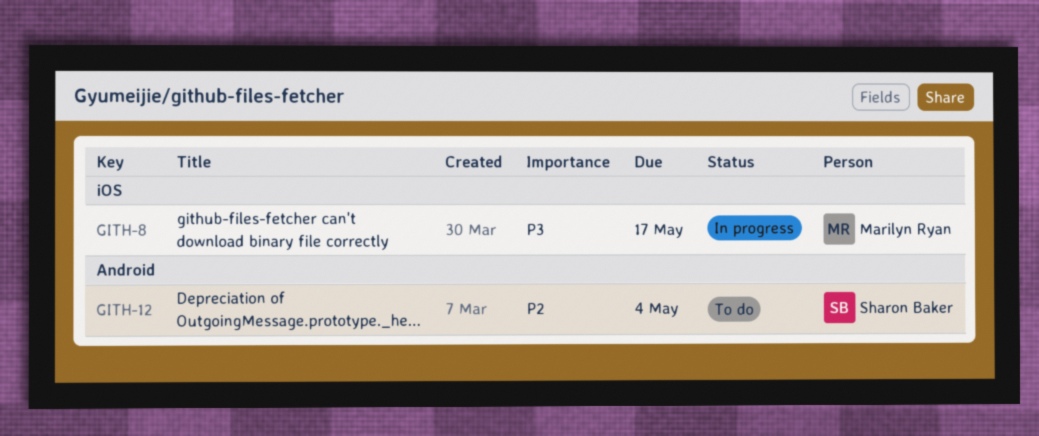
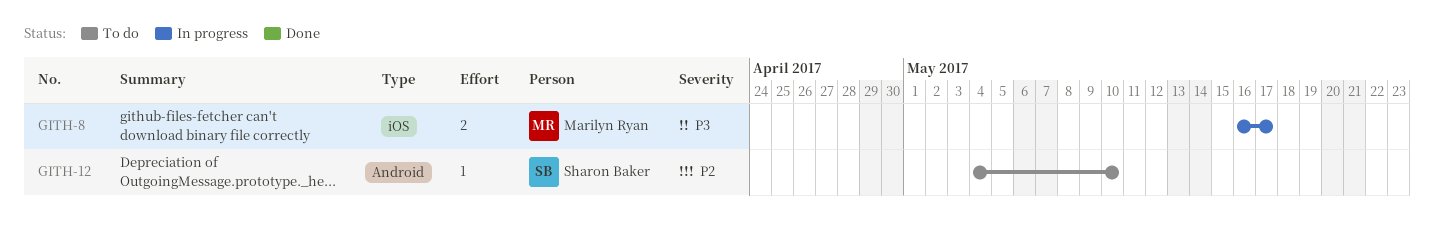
GITH-12, due: May 4 -> May 10

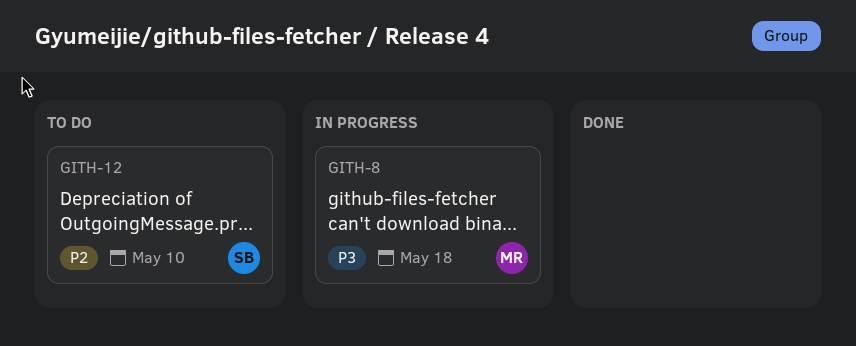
GITH-8, due: May 17 -> May 18

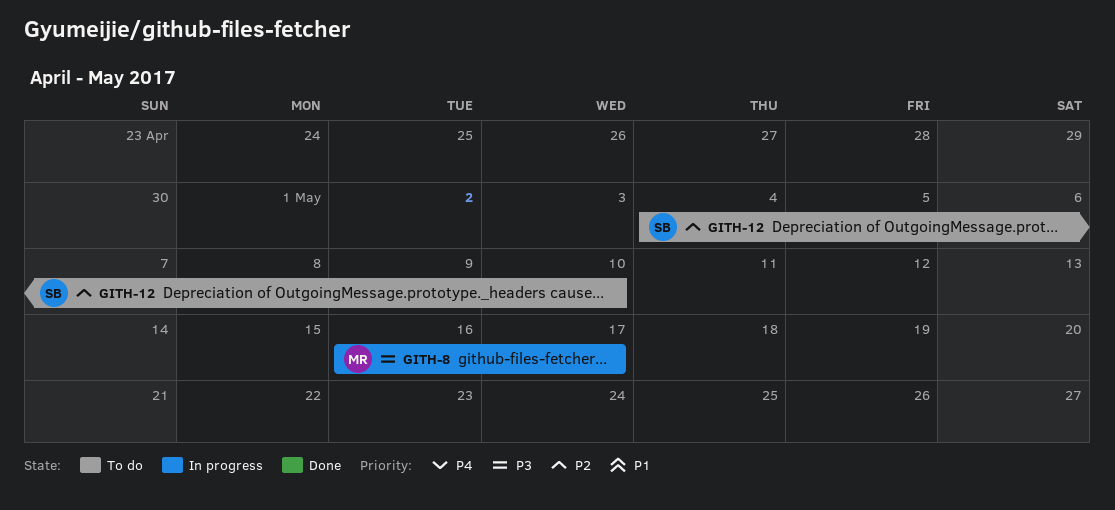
GITH-8, due: May 18 -> May 17

